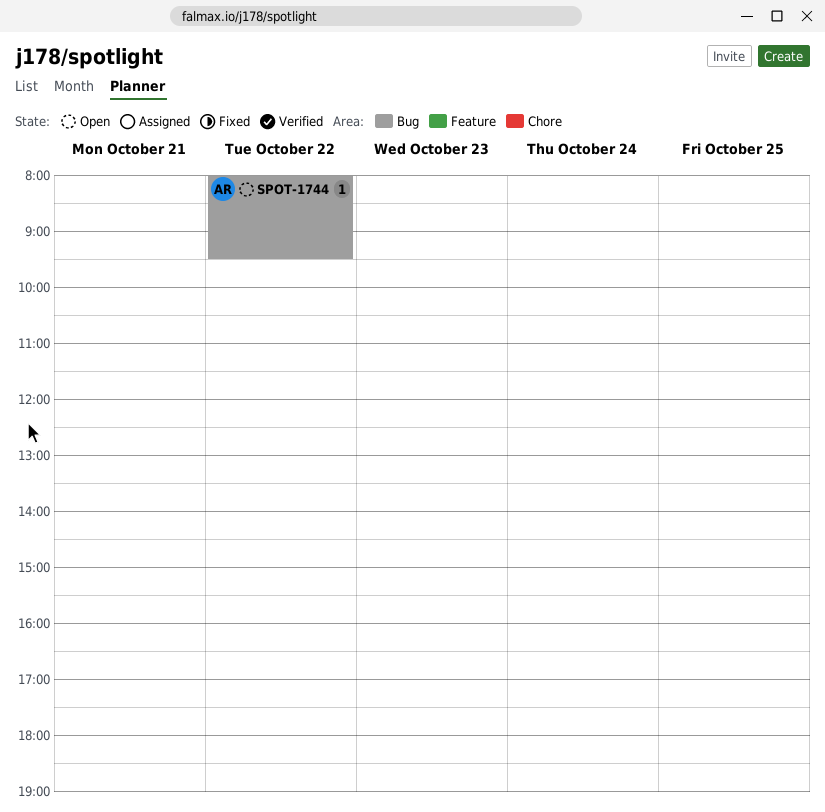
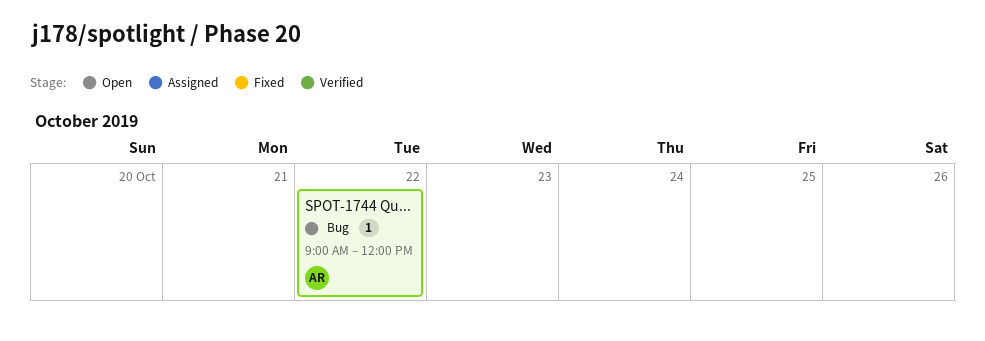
SPOT-1744, begins: 08:00 -> 09:00
SPOT-1744, ends: 09:30 -> 12:00

